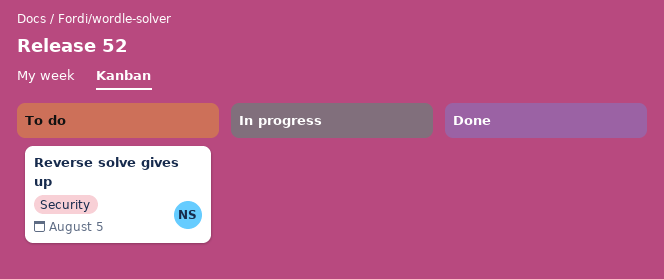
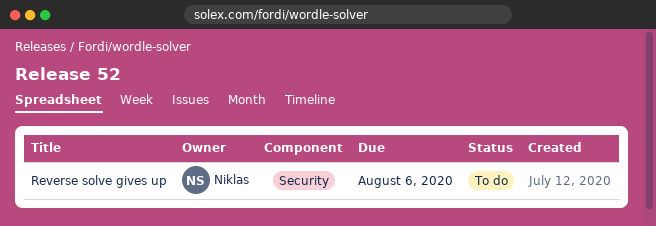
Reverse solve gives up, due: Aug 5 -> Aug 6

